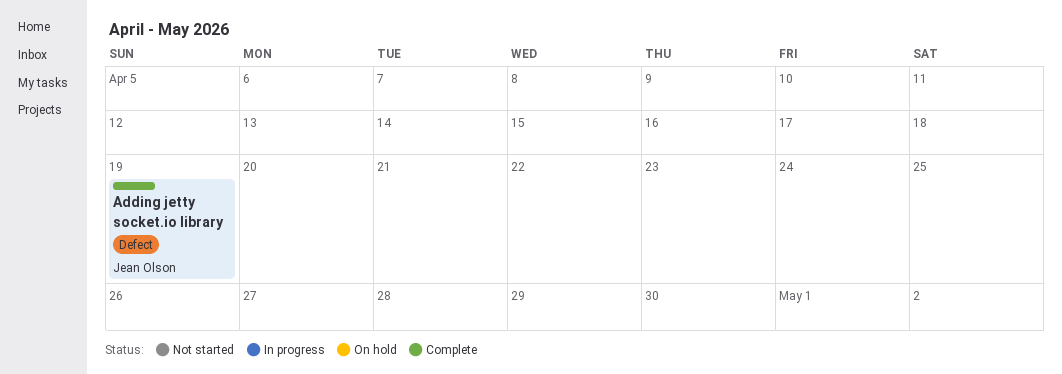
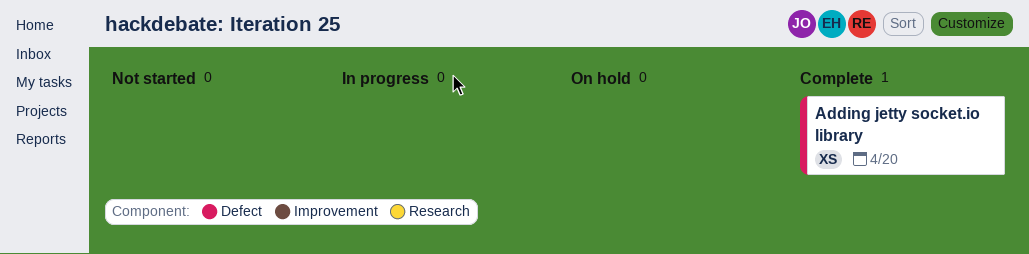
Adding jetty socket.io library, due: Apr 19 -> Apr 20

